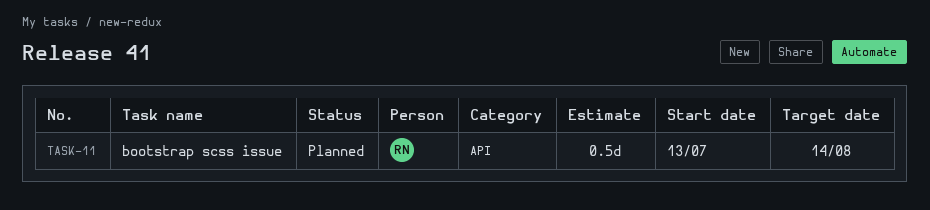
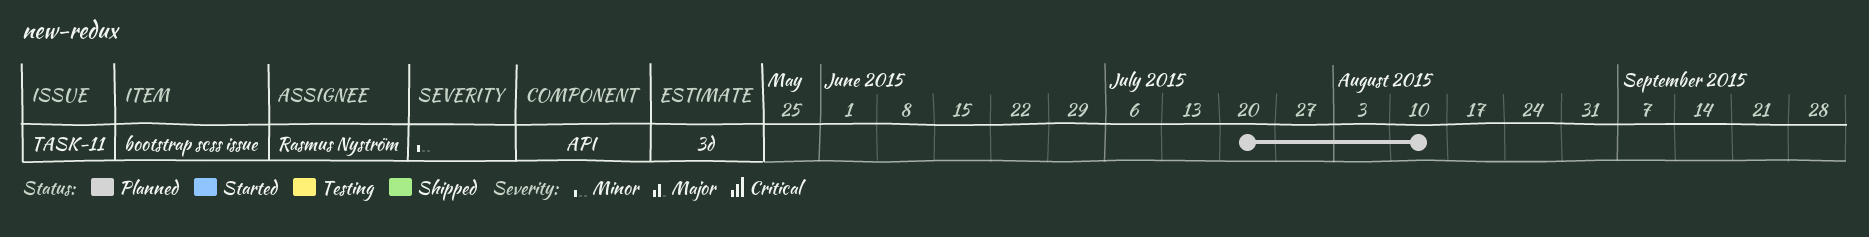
TASK-11, estimate: 0.5d -> 3d
TASK-11, start: Jul 13 -> Jul 20

